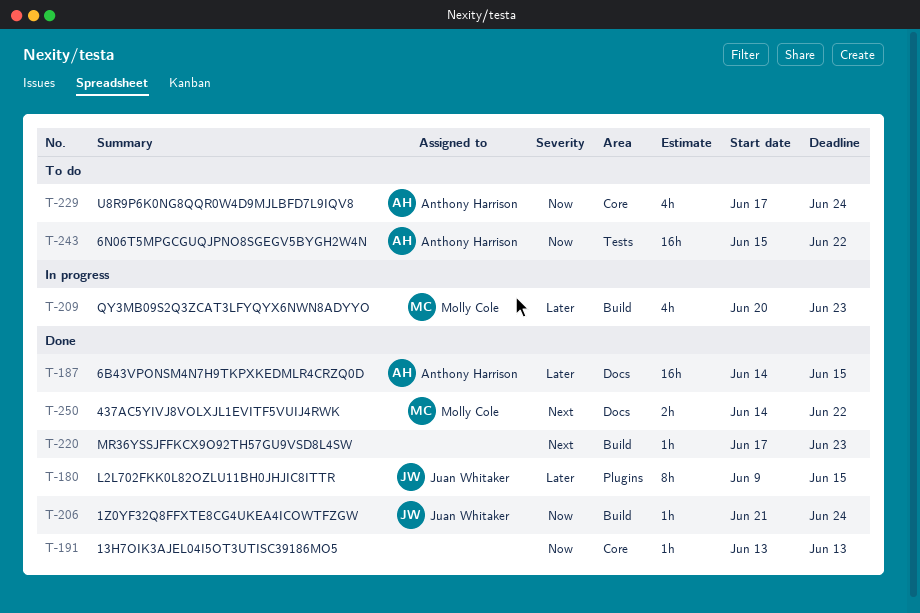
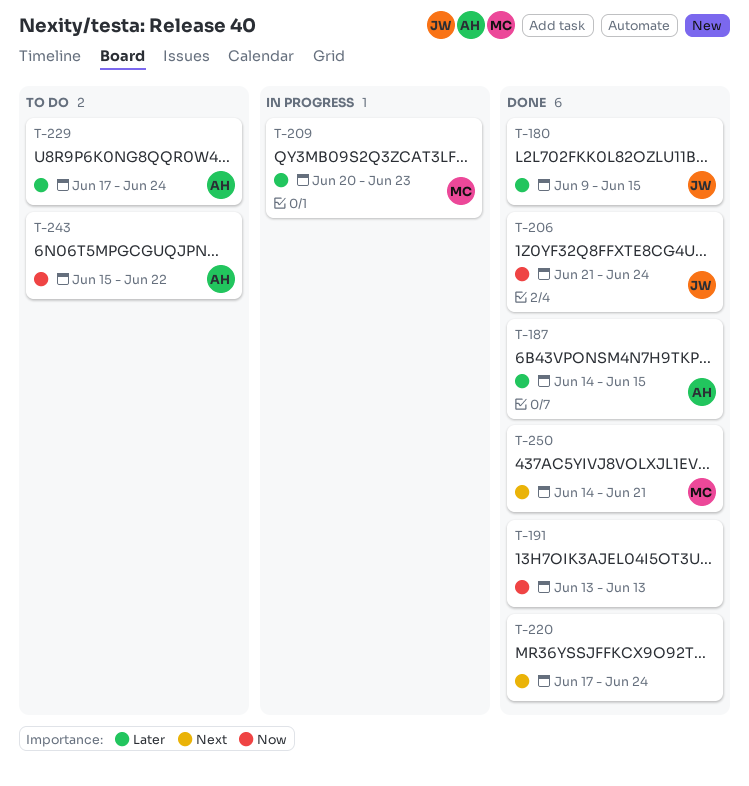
T-220, due: Jun 23 -> Jun 24
T-229, priority: Now -> Later
T-250, due: Jun 22 -> Jun 21

